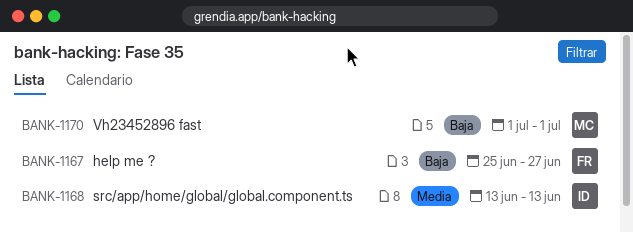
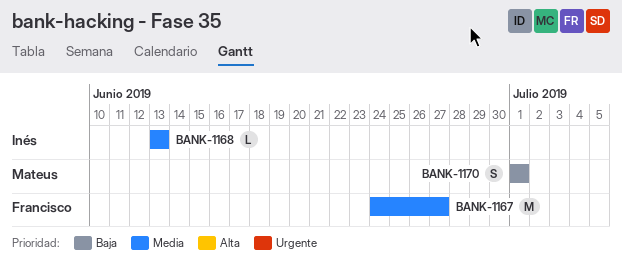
BANK-1167, priority: Baja -> Media
BANK-1167, start: Jun 25 -> Jun 24

